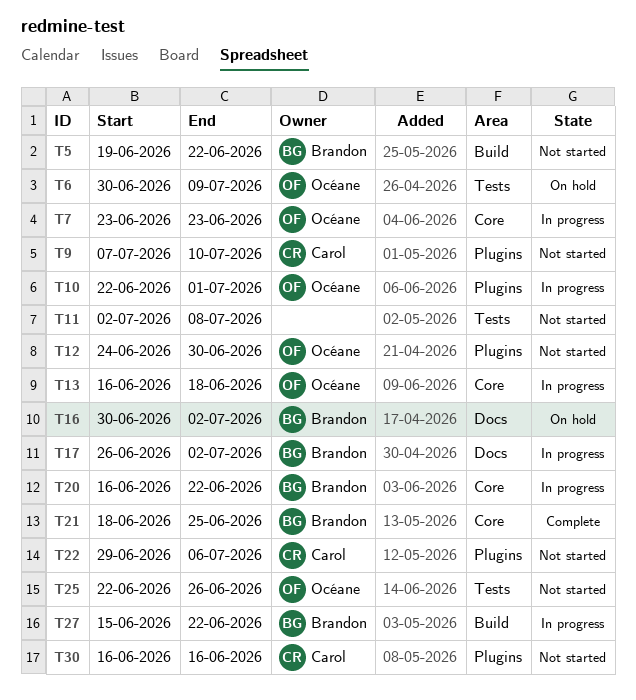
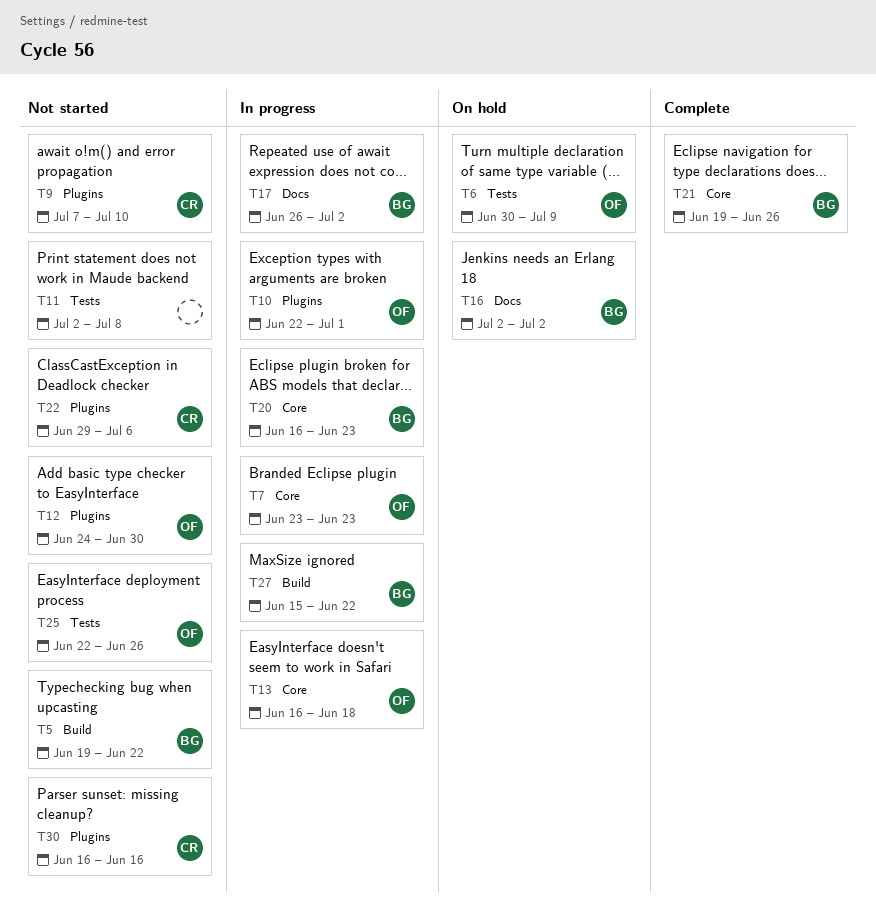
T16, start: Jun 30 -> Jul 2
T20, due: Jun 22 -> Jun 23
T21, start: Jun 18 -> Jun 19
T21, due: Jun 25 -> Jun 26

